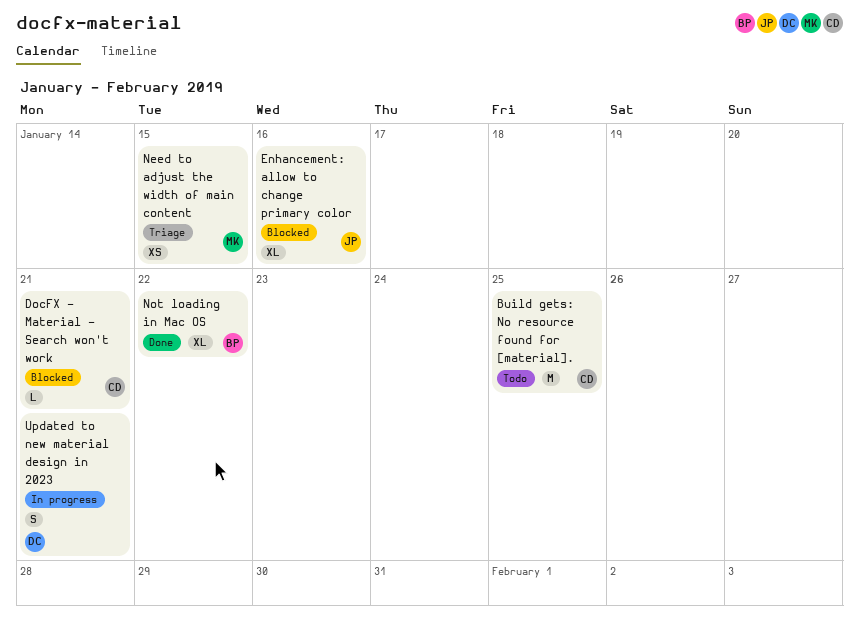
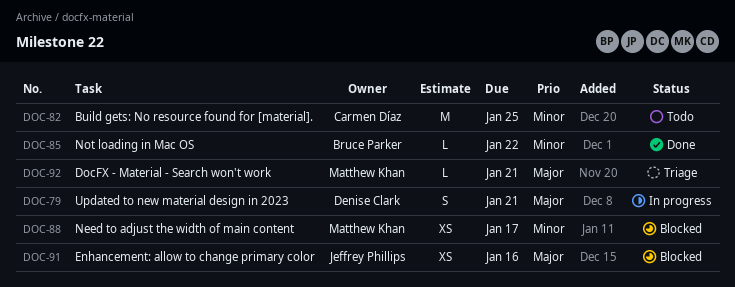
DocFX - Material - Search won't work, status: Blocked -> Triage
DocFX - Material - Search won't work, owner: Carmen Díaz -> Matthew Khan
Enhancement: allow to change primary color, estimate: XL -> XS
Need to adjust the width of main content, status: Triage -> Blocked
Need to adjust the width of main content, due: Jan 15 -> Jan 17
Not loading in Mac OS, estimate: XL -> L

